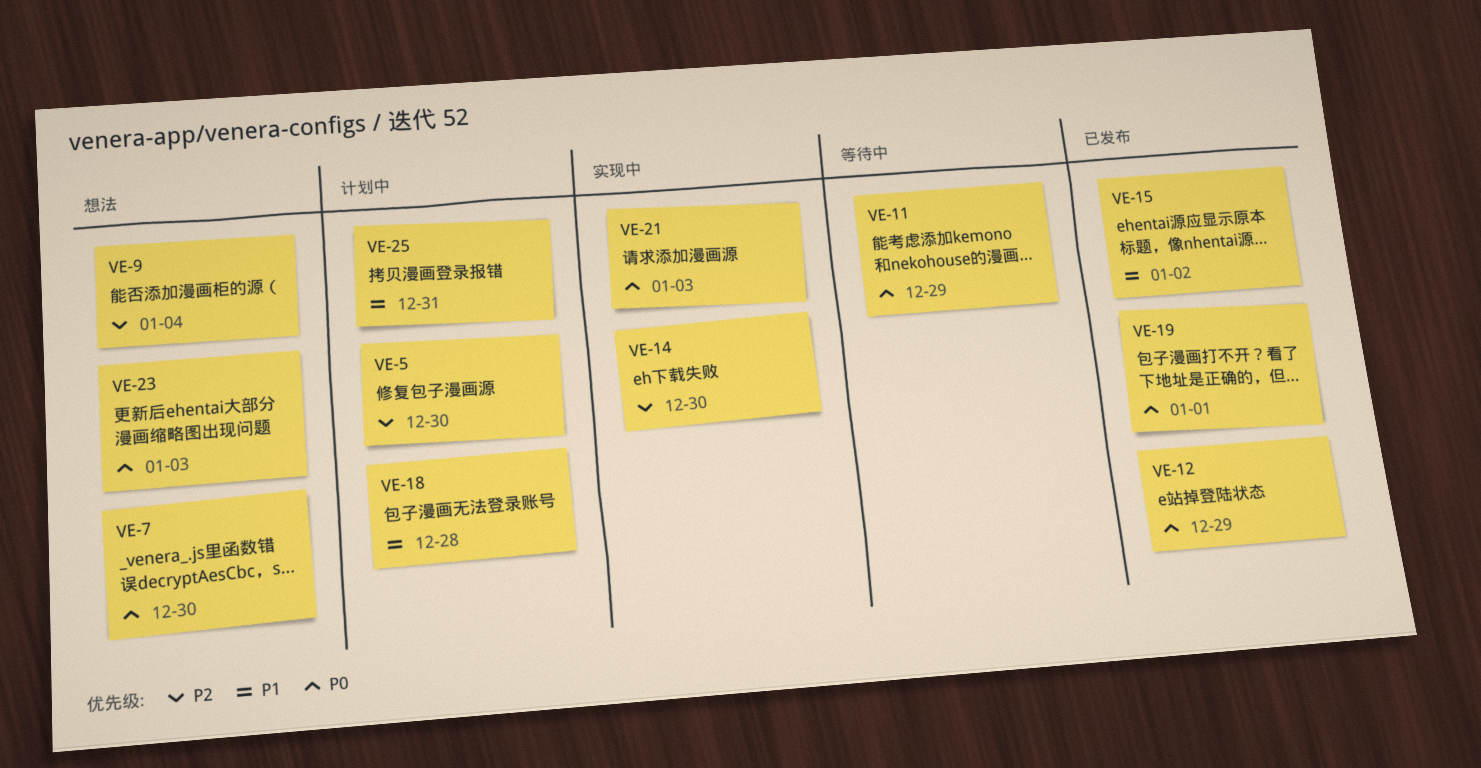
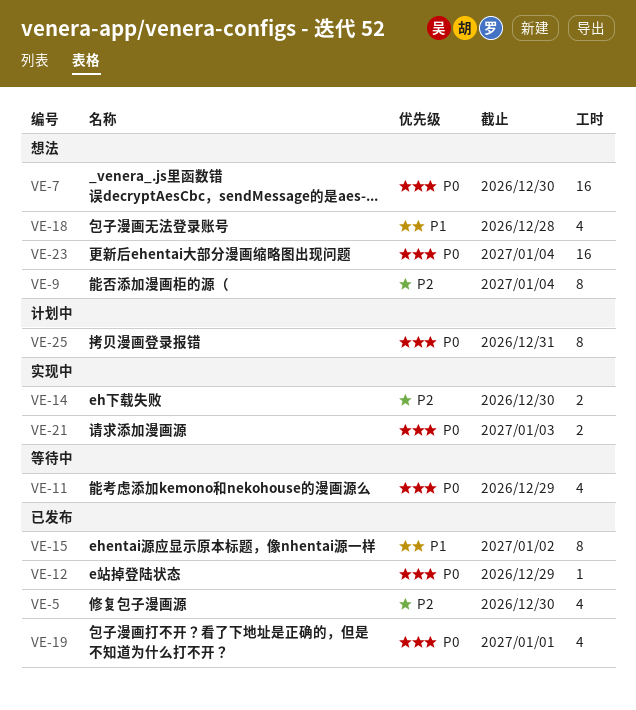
VE-5, status: 计划中 -> 已发布
VE-18, status: 计划中 -> 想法
VE-23, due: Jan 3 -> Jan 4
VE-25, priority: P1 -> P0

